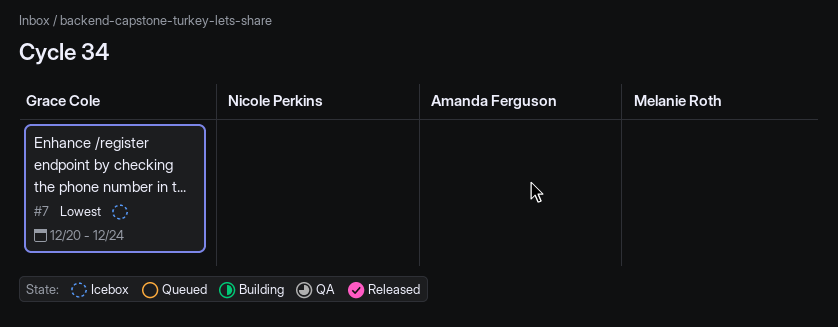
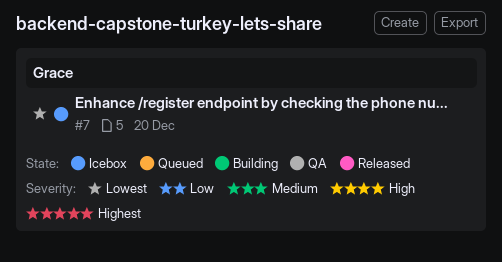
#7, due: Dec 24 -> Dec 20

